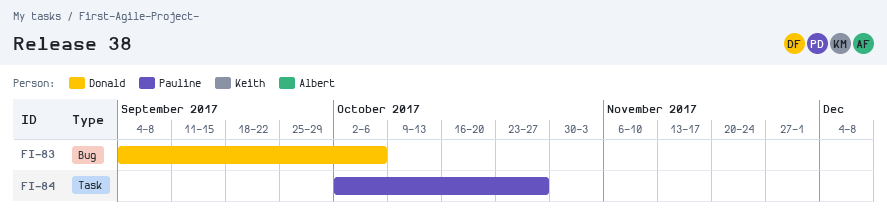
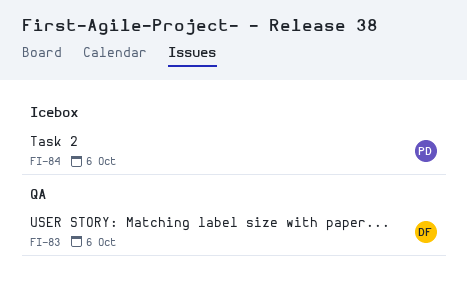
FI-84, due: Oct 27 -> Oct 6

